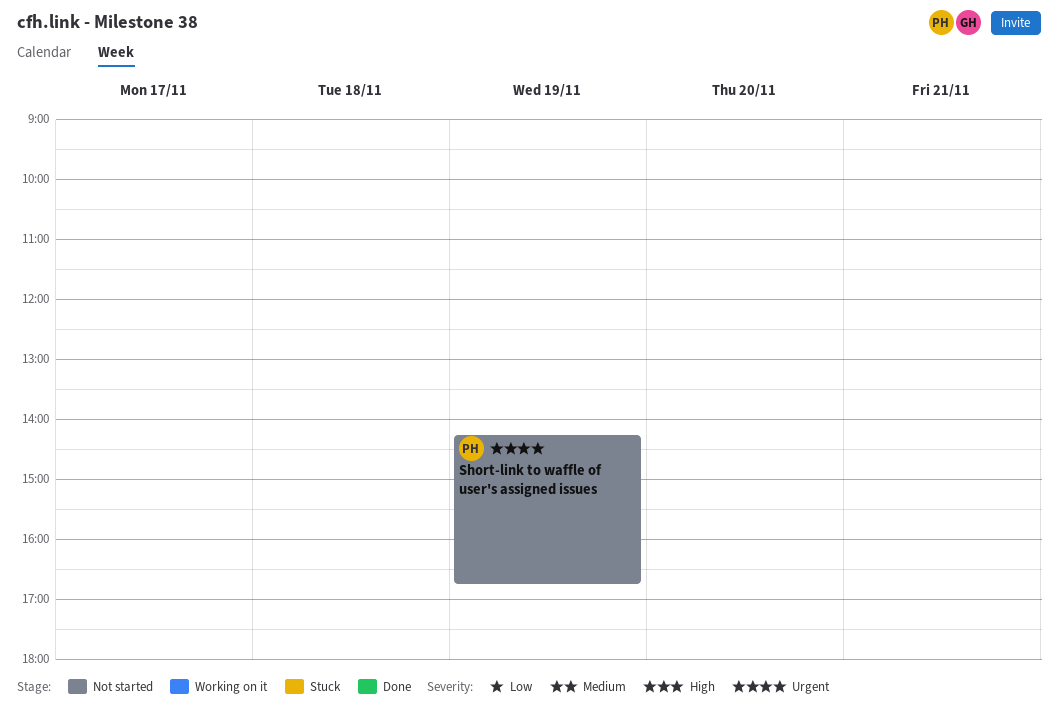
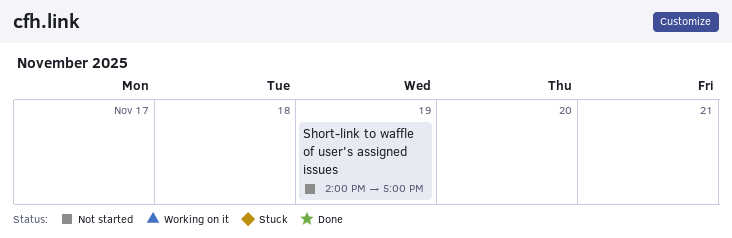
Short-link to waffle of user's assigned issues, begins: 14:15 -> 14:00
Short-link to waffle of user's assigned issues, ends: 16:45 -> 17:00

